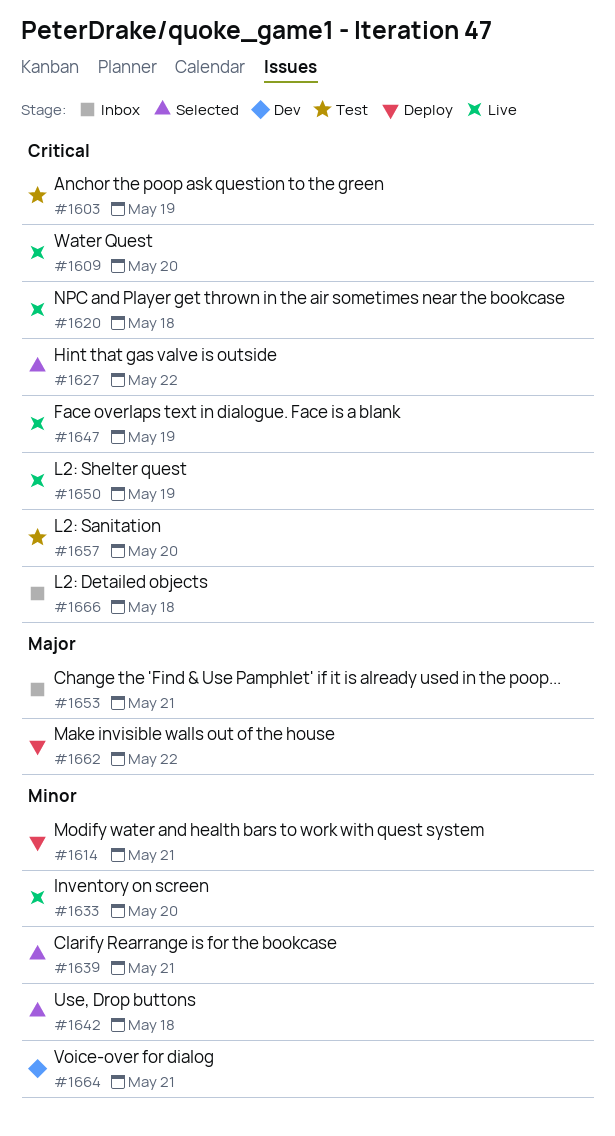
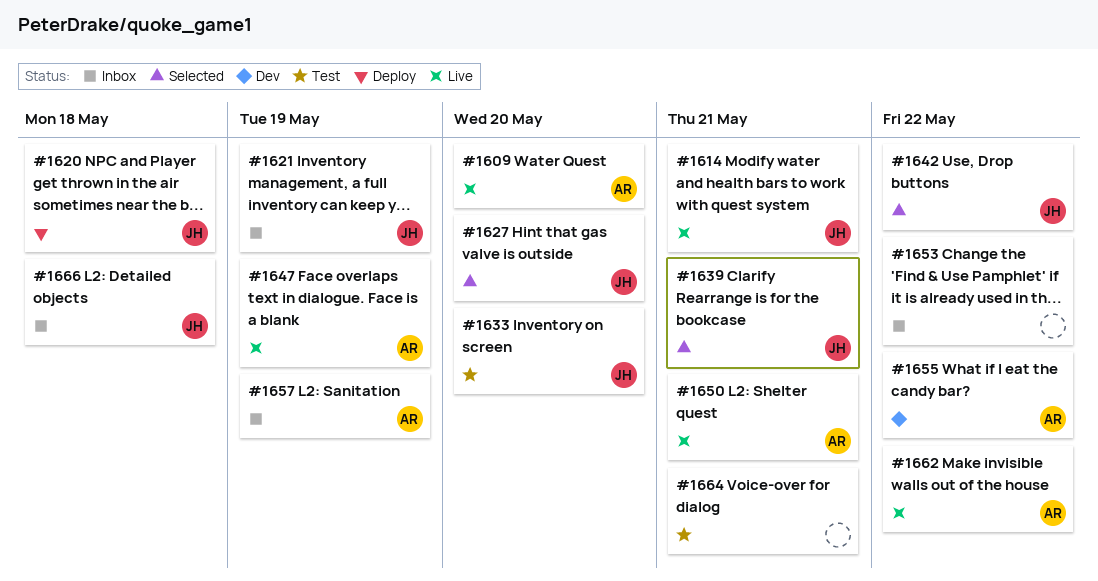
#1603: present -> none
#1614, status: Deploy -> Live
#1620, status: Live -> Deploy
#1621: none -> present
#1627, due: May 22 -> May 20
#1633, status: Live -> Test
#1642, due: May 18 -> May 22
#1650, due: May 19 -> May 21
#1653, due: May 21 -> May 22
#1655: none -> present
#1657, status: Test -> Inbox
#1657, due: May 20 -> May 19
#1662, status: Deploy -> Live
#1664, status: Dev -> Test

